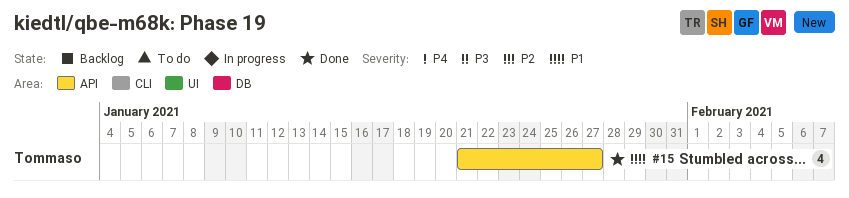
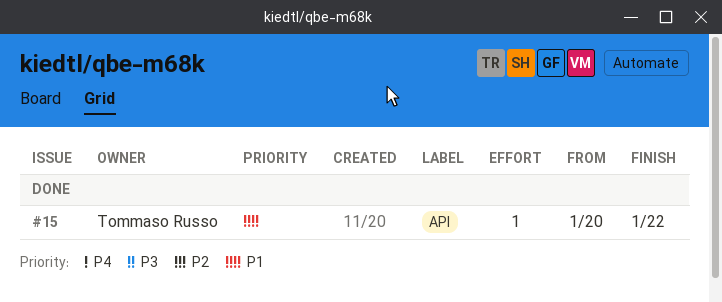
#15, estimate: 4 -> 1
#15, start: Jan 21 -> Jan 20
#15, due: Jan 27 -> Jan 22

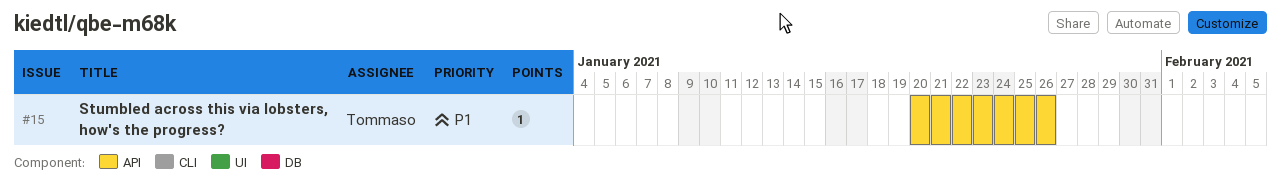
#15, due: Jan 22 -> Jan 26

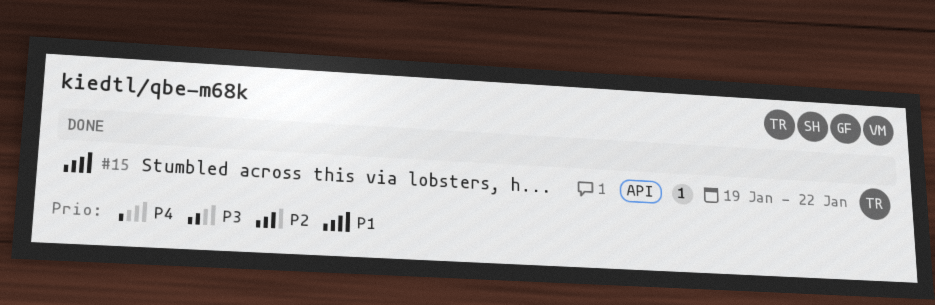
#15, start: Jan 20 -> Jan 19
#15, due: Jan 26 -> Jan 22

